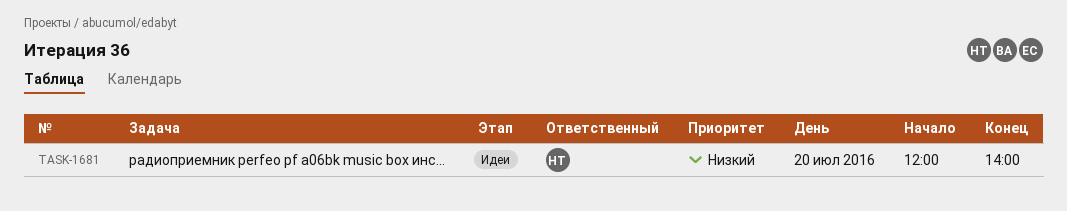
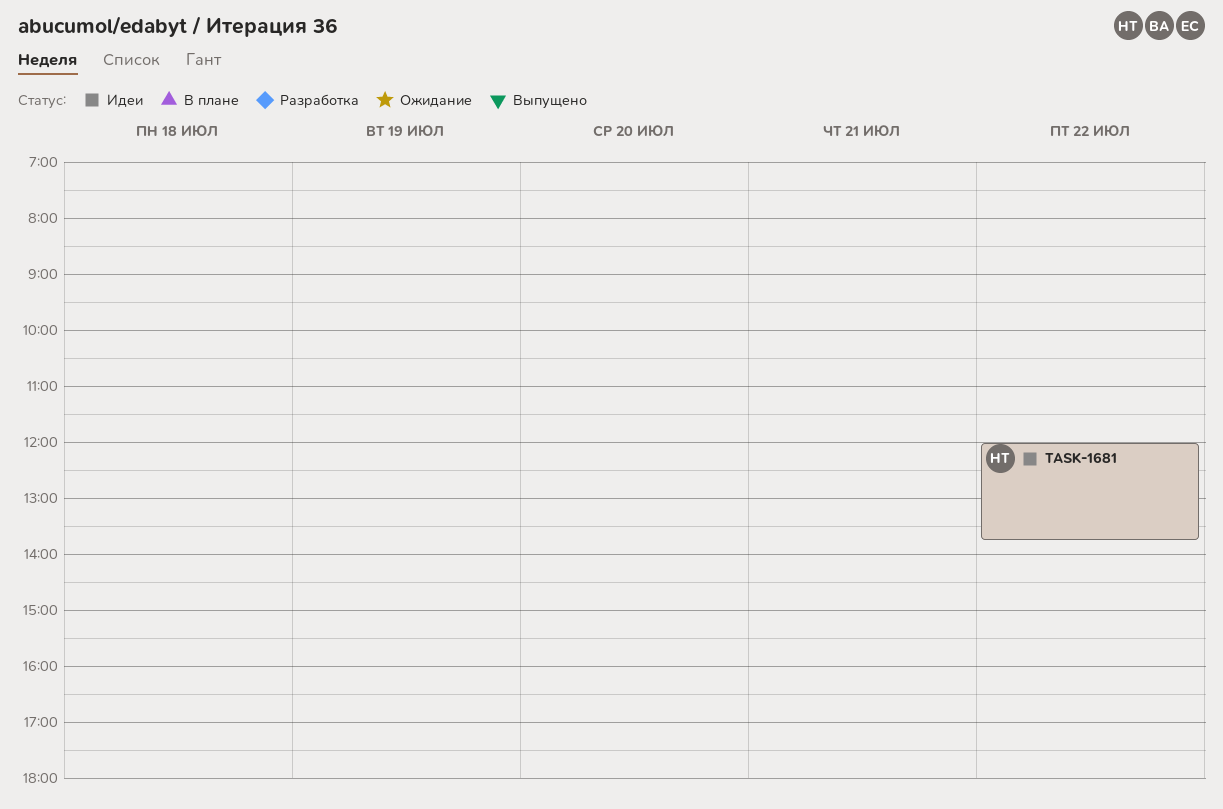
TASK-1681, day: Jul 20 -> Jul 22
TASK-1681, ends: 14:00 -> 13:45

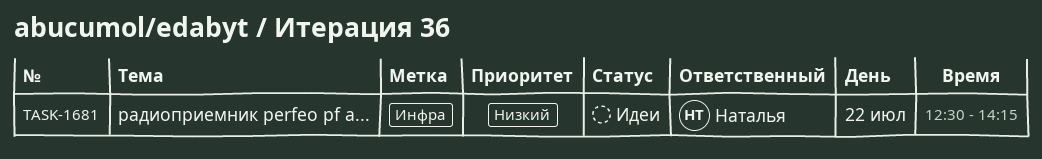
TASK-1681, begins: 12:00 -> 12:30
TASK-1681, ends: 13:45 -> 14:15

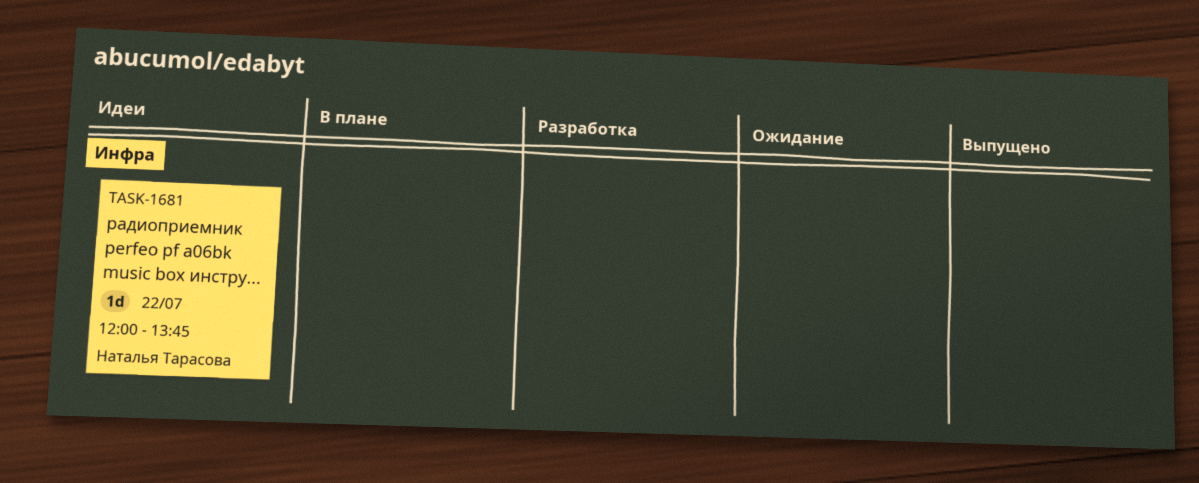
TASK-1681, begins: 12:30 -> 12:00
TASK-1681, ends: 14:15 -> 13:45

